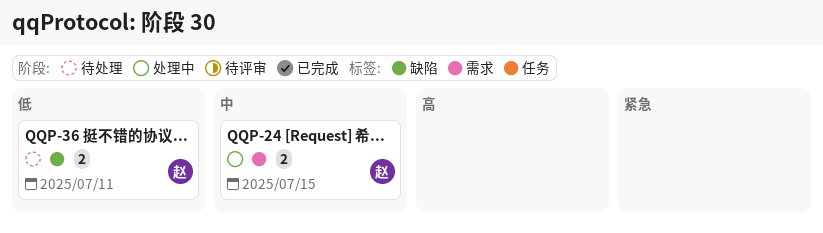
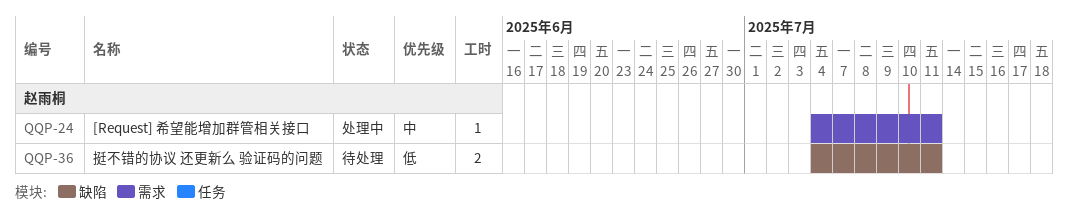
QQP-24, estimate: 2 -> 1
QQP-24, due: Jul 15 -> Jul 11

